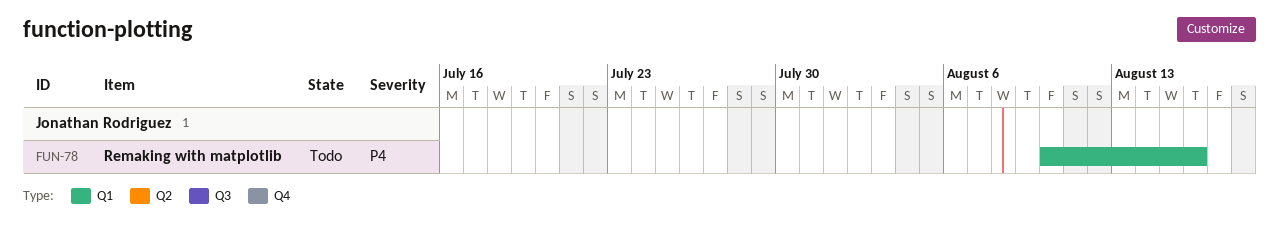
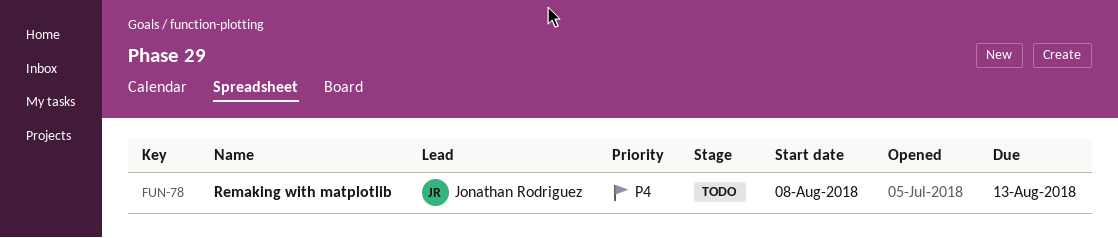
FUN-78, start: Aug 10 -> Aug 8
FUN-78, due: Aug 16 -> Aug 13

